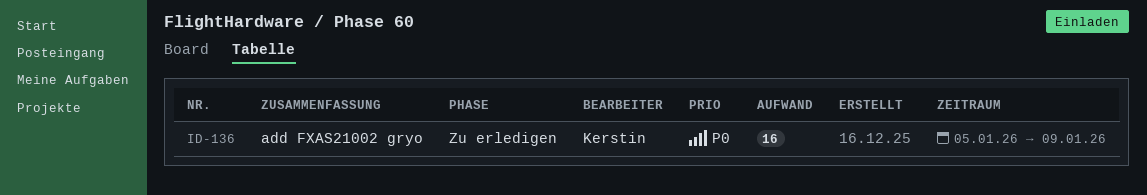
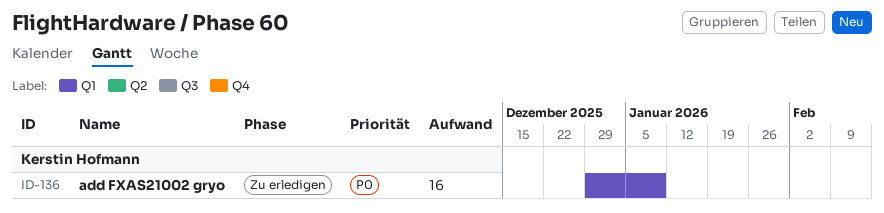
ID-136, start: Jan 5 -> Dec 29

